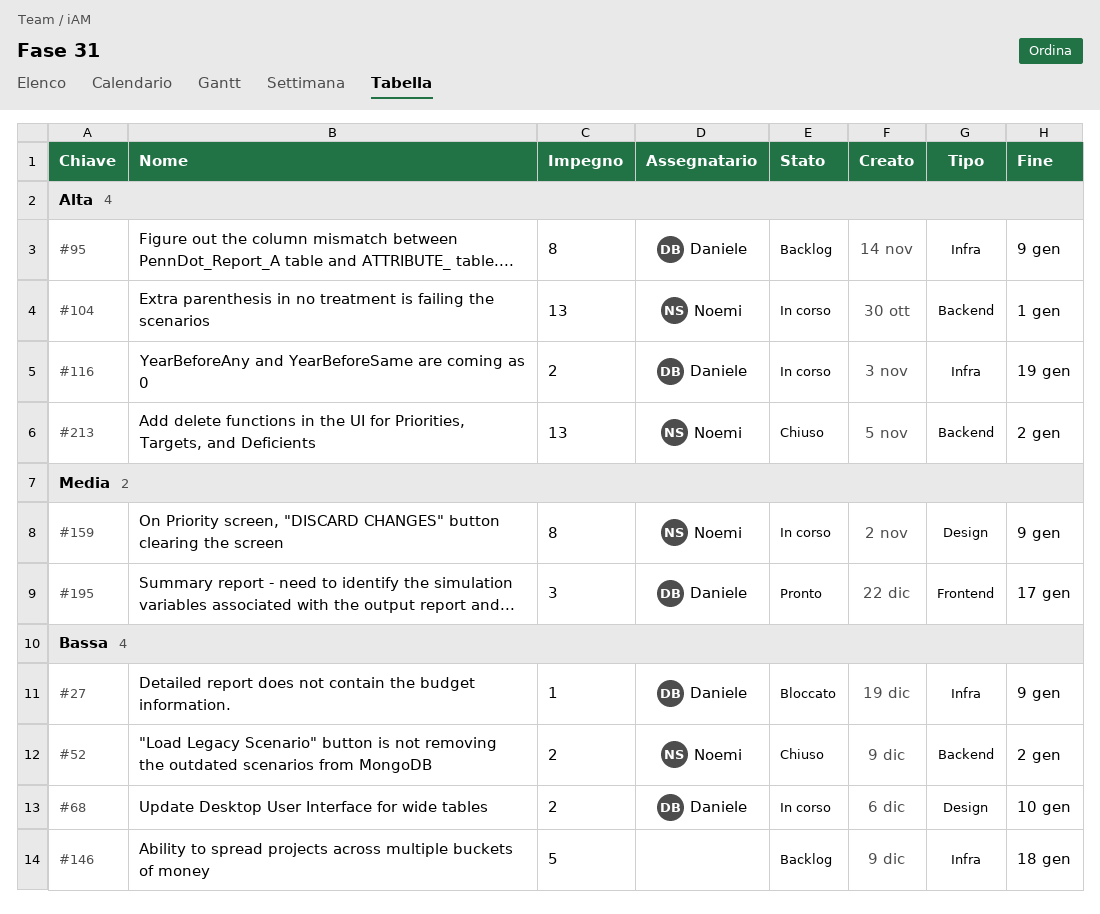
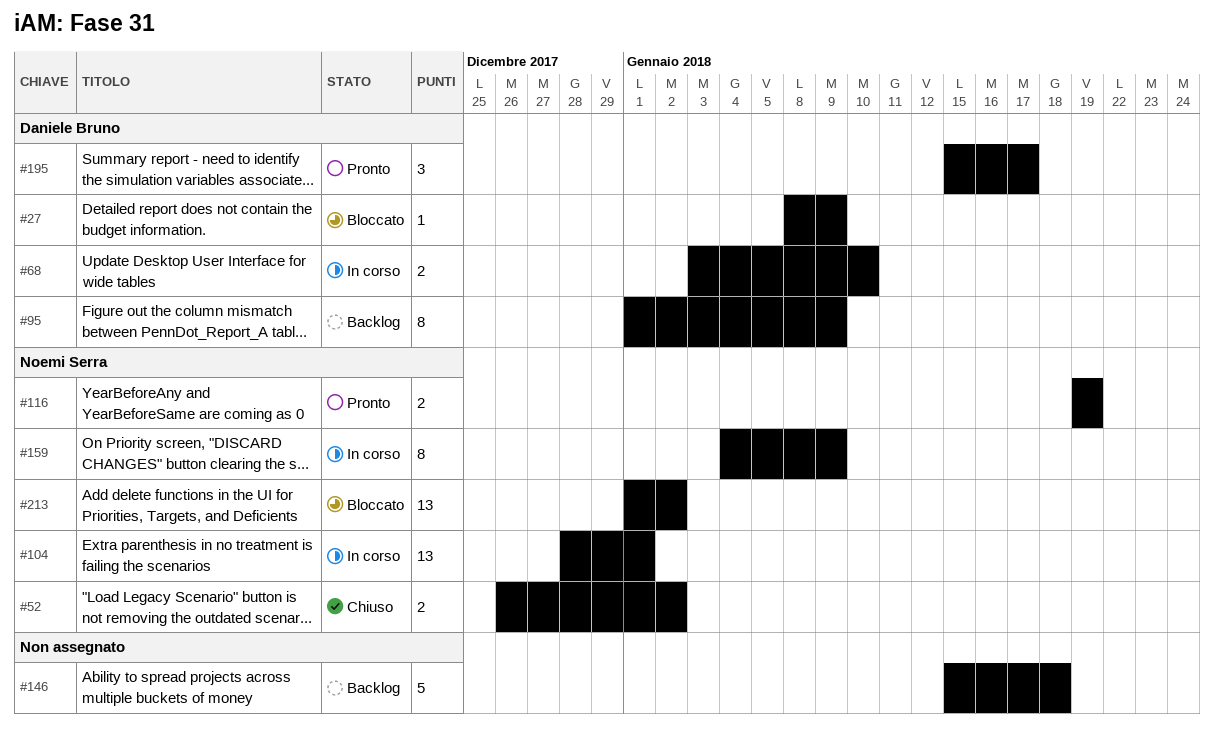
#116, status: In corso -> Pronto
#116, owner: Daniele Bruno -> Noemi Serra
#213, status: Chiuso -> Bloccato

